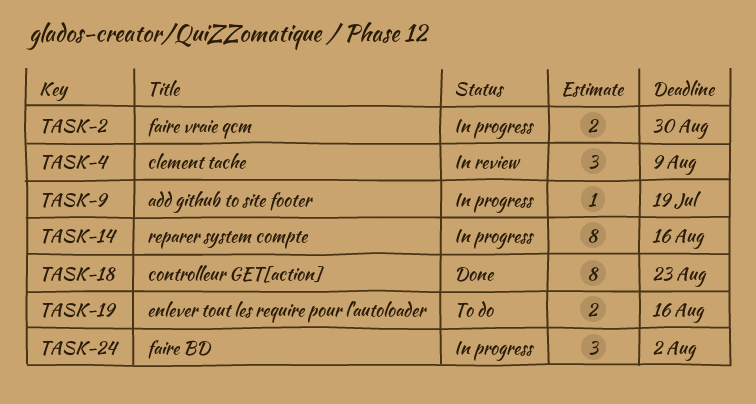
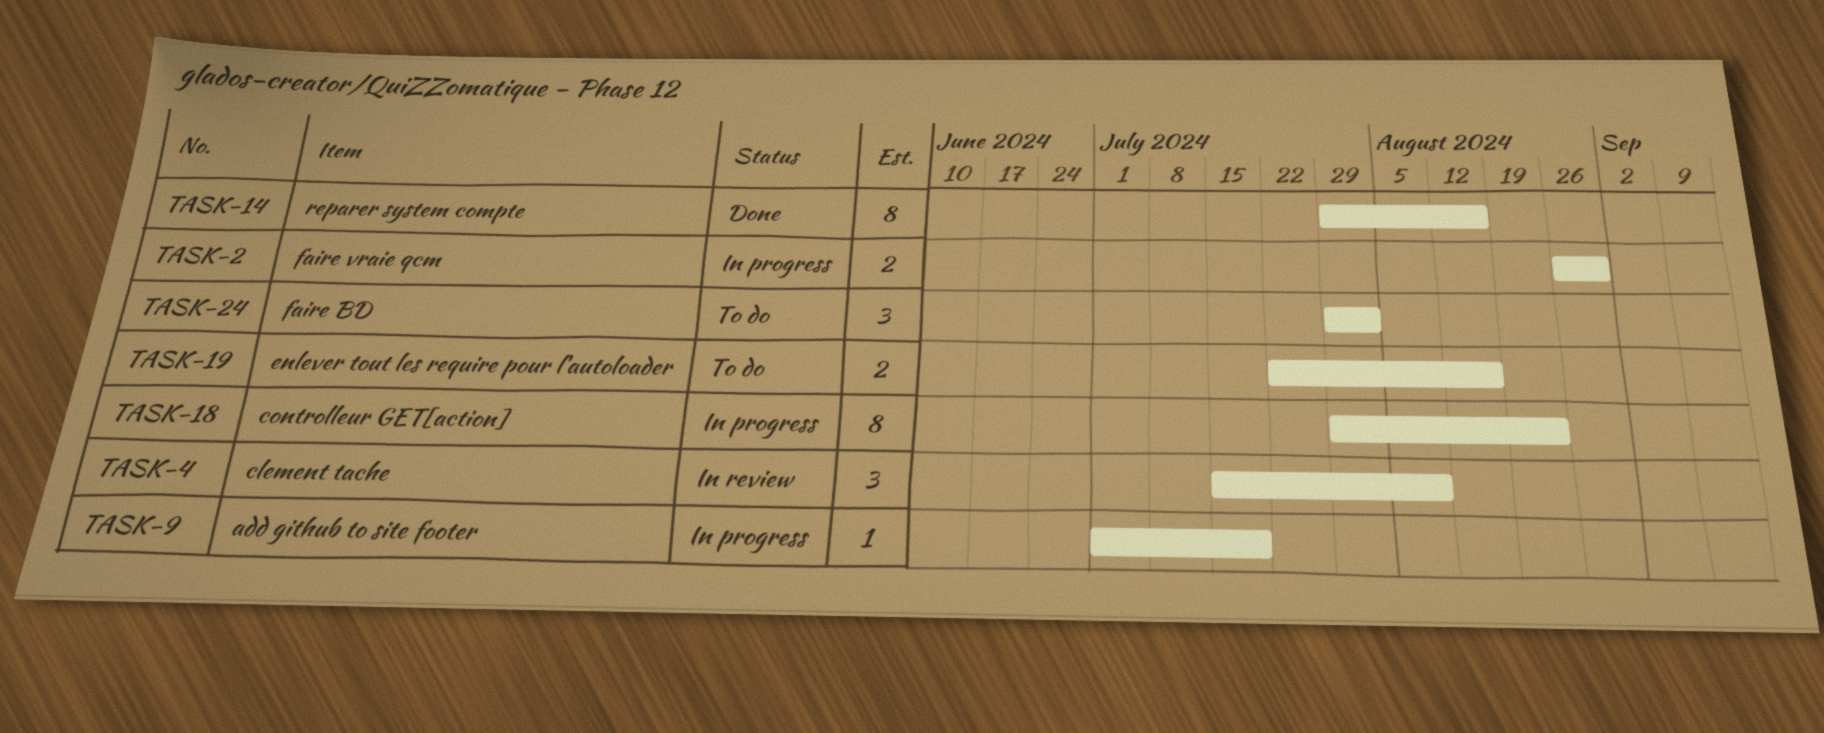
TASK-14, status: In progress -> Done
TASK-18, status: Done -> In progress
TASK-24, status: In progress -> To do

